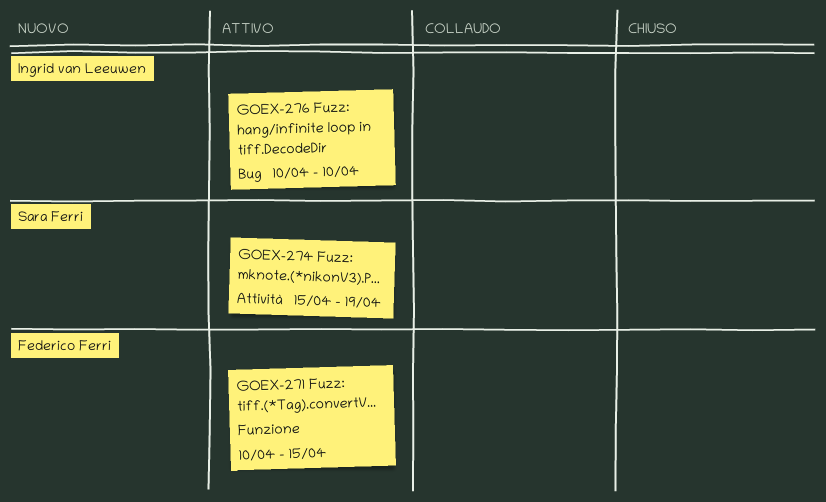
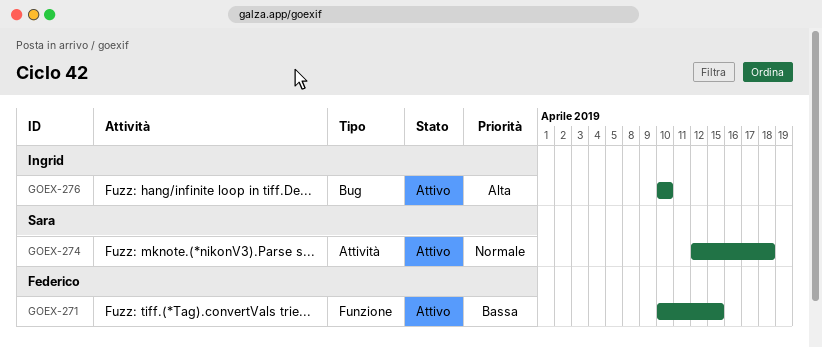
GOEX-274, start: Apr 15 -> Apr 12
GOEX-274, due: Apr 19 -> Apr 18

